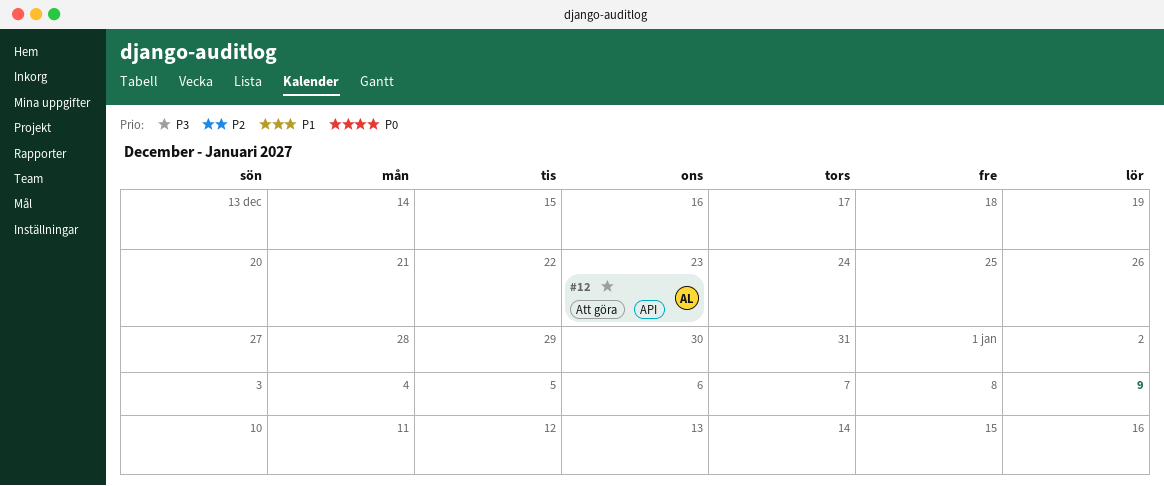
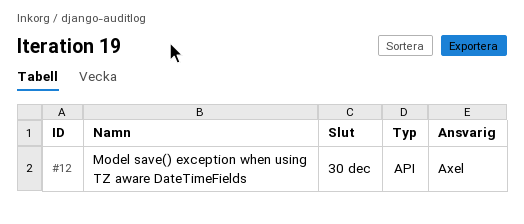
#12, due: Dec 23 -> Dec 30

